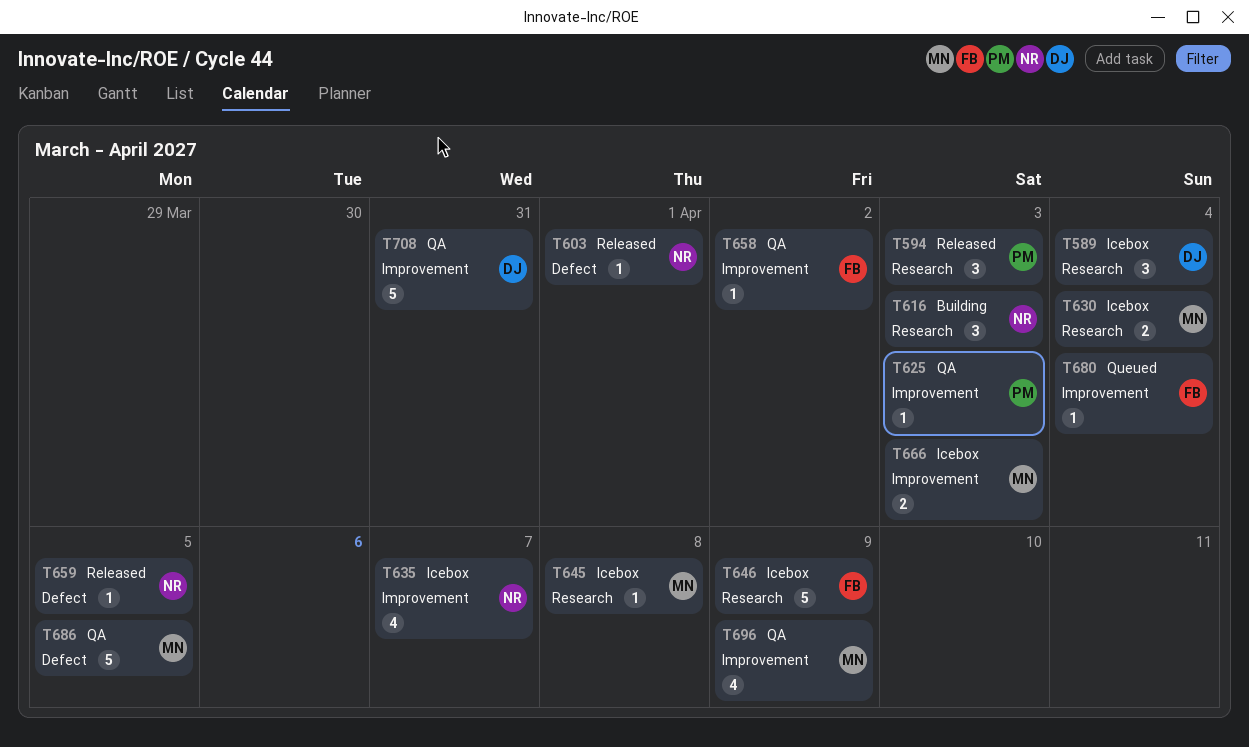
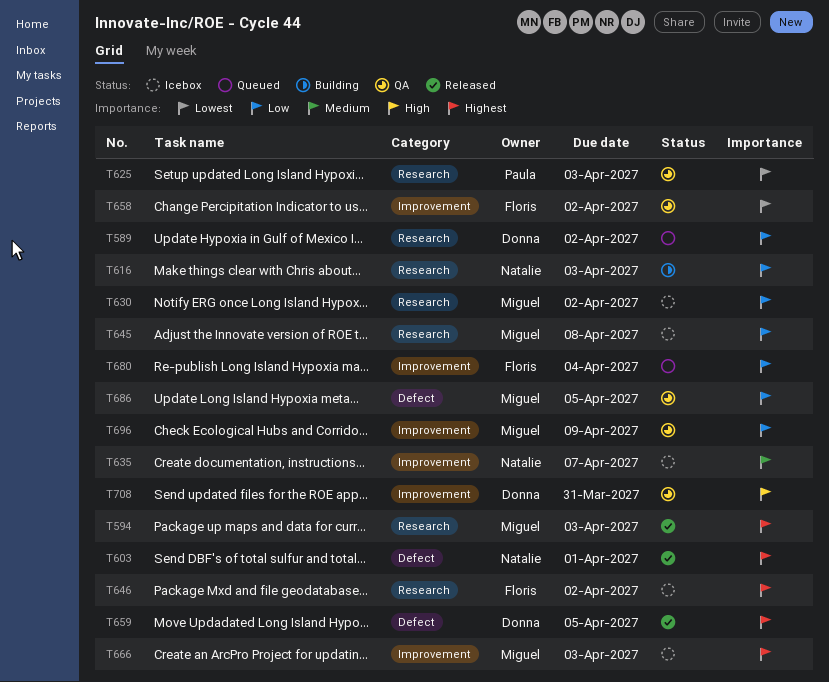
T589, status: Icebox -> Queued
T589, due: Apr 4 -> Apr 2
T594, owner: Paula -> Miguel
T625, label: Improvement -> Research
T630, due: Apr 4 -> Apr 2
T646, due: Apr 9 -> Apr 2
T659, owner: Natalie -> Donna

